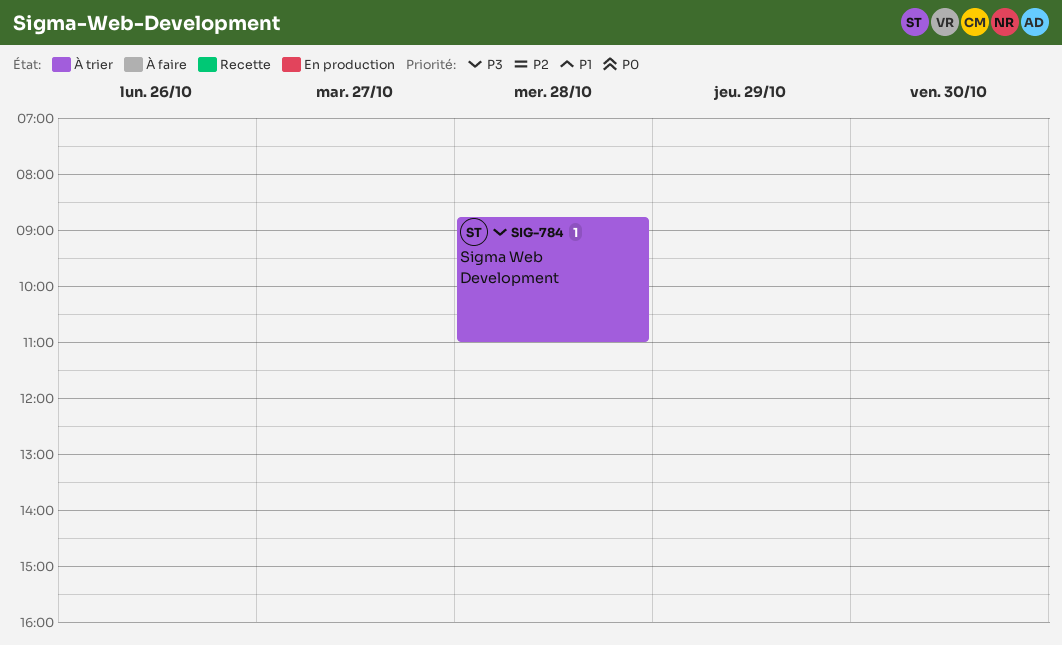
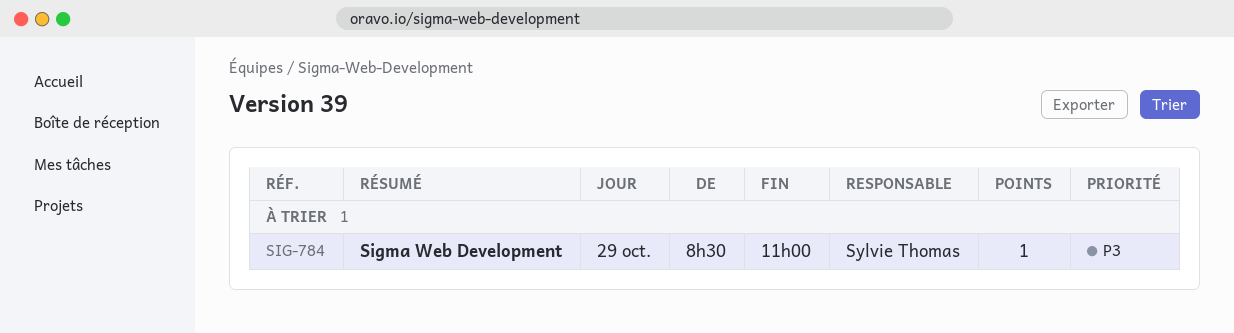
SIG-784, day: Oct 28 -> Oct 29
SIG-784, begins: 08:45 -> 08:30

